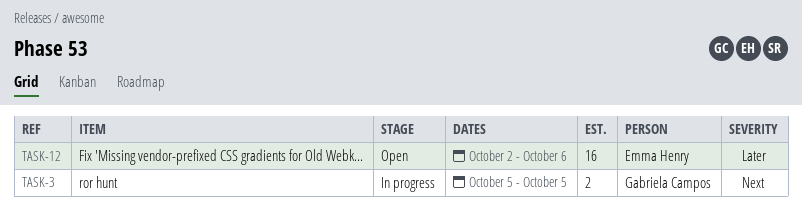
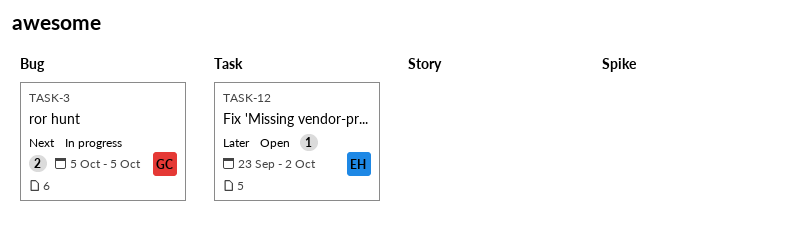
TASK-12, estimate: 16 -> 1
TASK-12, start: Oct 2 -> Sep 23
TASK-12, due: Oct 6 -> Oct 2

